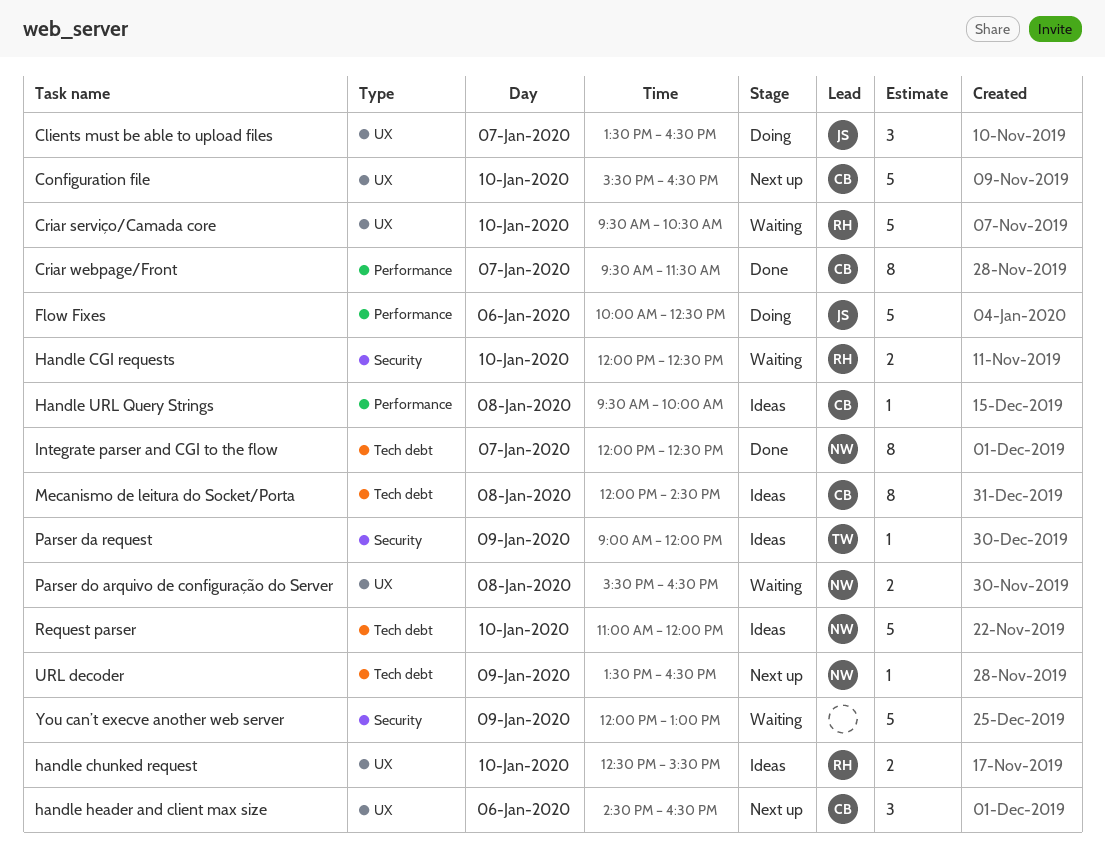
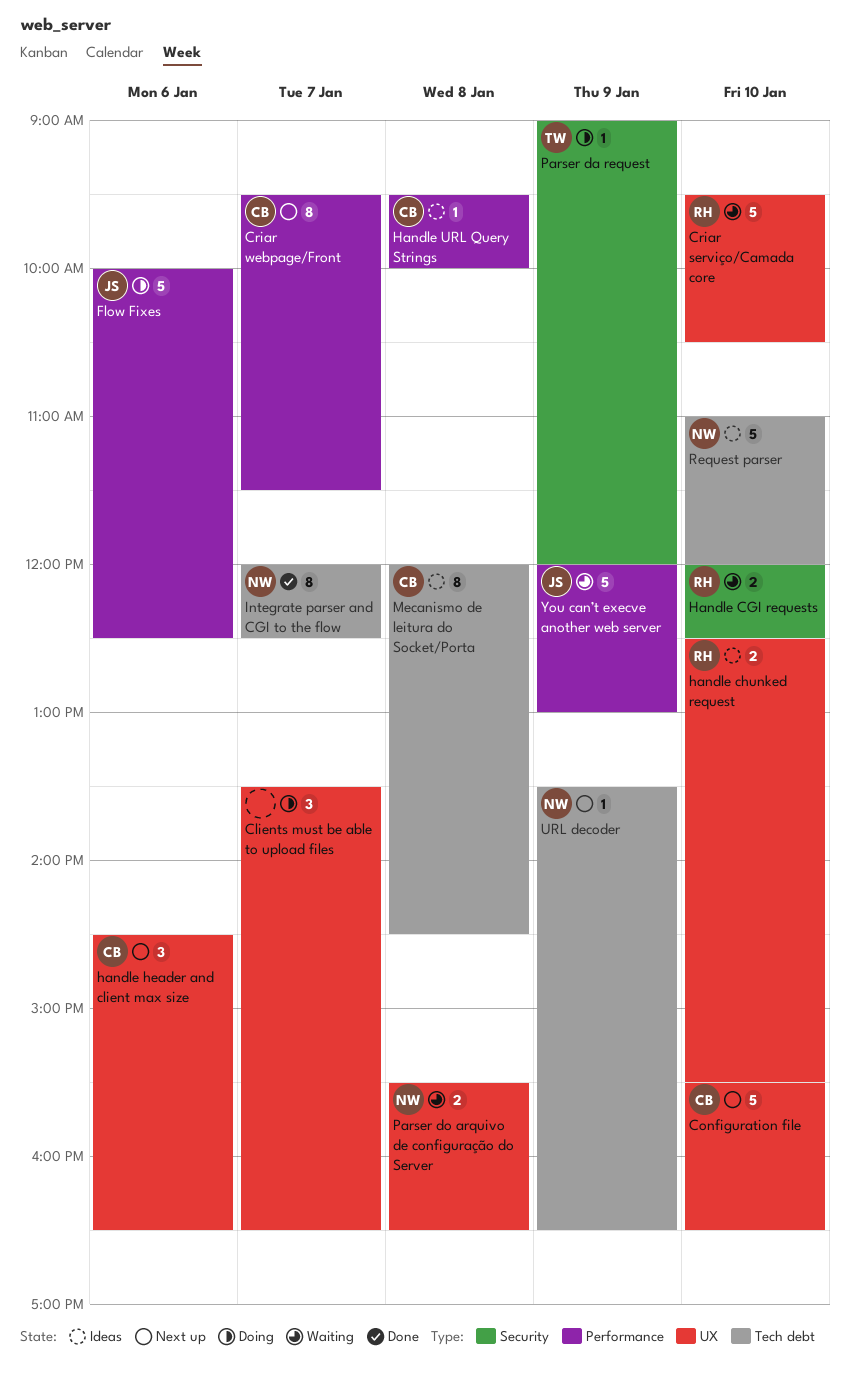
Clients must be able to upload files, owner: JS -> none
Criar webpage/Front, status: Done -> Next up
Parser da request, status: Ideas -> Doing
You can’t execve another web server, owner: none -> JS
You can’t execve another web server, label: Security -> Performance

